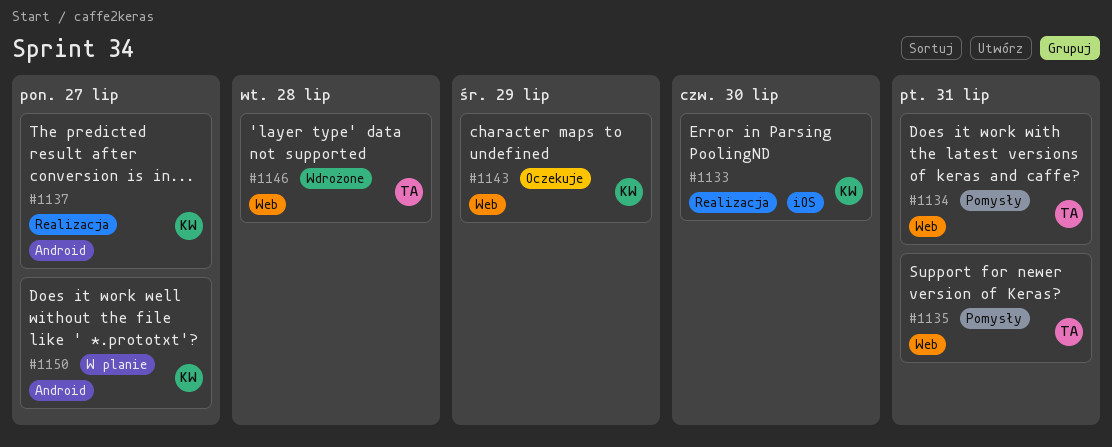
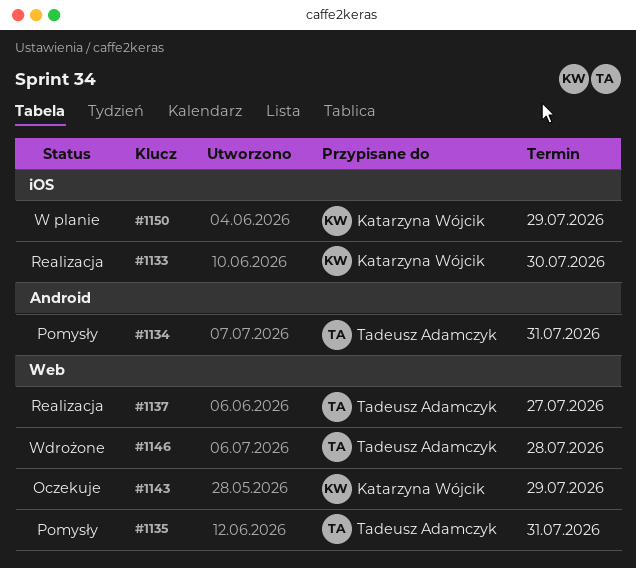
#1134, label: Web -> Android
#1137, owner: Katarzyna Wójcik -> Tadeusz Adamczyk
#1137, label: Android -> Web
#1150, label: Android -> iOS
#1150, due: Jul 27 -> Jul 29

